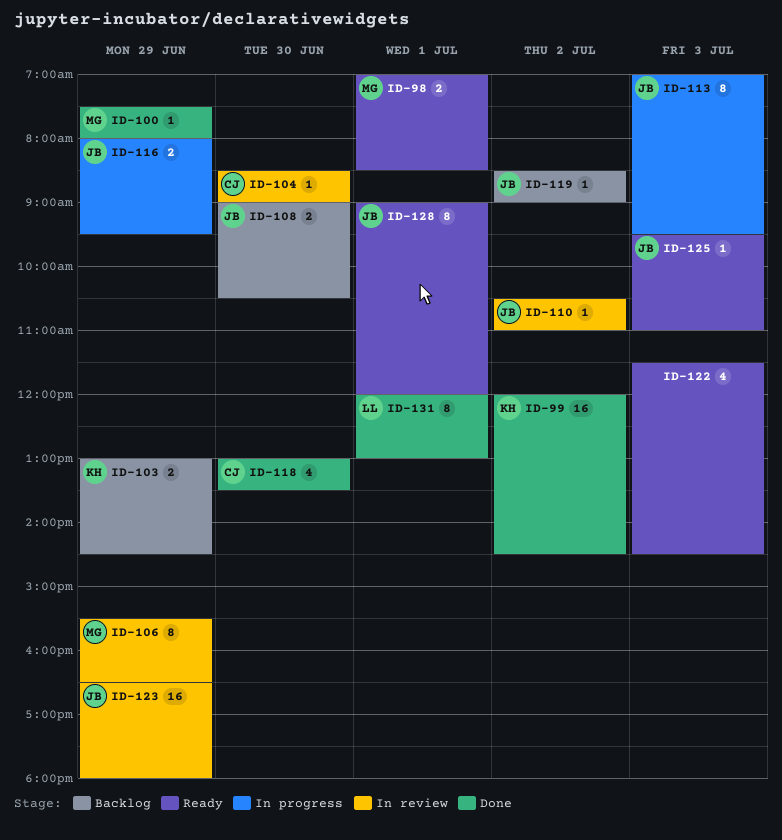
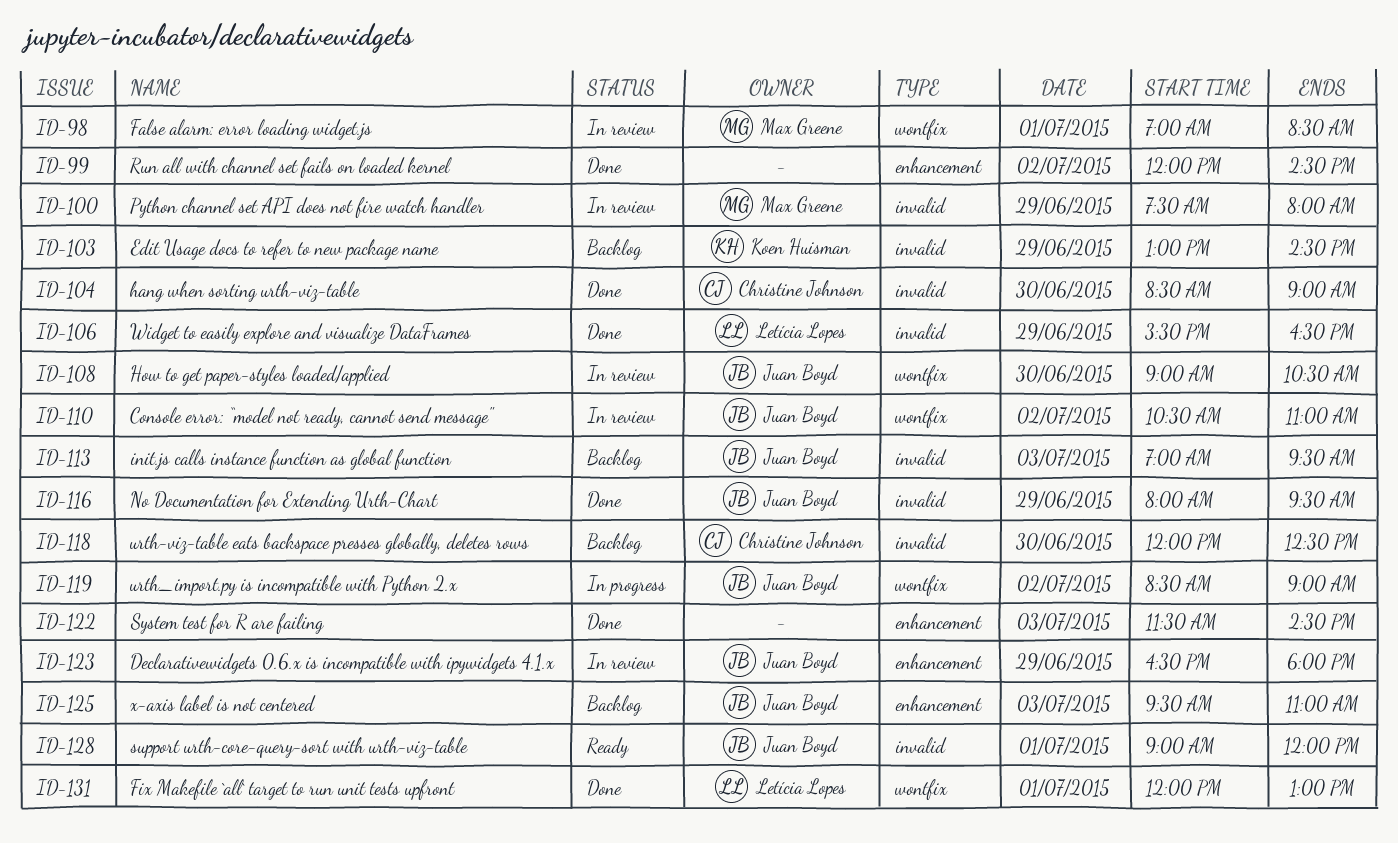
ID-98, status: Ready -> In review
ID-99, owner: Koen Huisman -> none
ID-100, status: Done -> In review
ID-104, status: In review -> Done
ID-106, status: In review -> Done
ID-106, owner: Max Greene -> Letícia Lopes
ID-108, status: Backlog -> In review
ID-113, status: In progress -> Backlog
ID-116, status: In progress -> Done
ID-118, status: Done -> Backlog
ID-118, begins: 13:00 -> 12:00
ID-118, ends: 13:30 -> 12:30
ID-119, status: Backlog -> In progress
ID-122, status: Ready -> Done
ID-125, status: Ready -> Backlog

